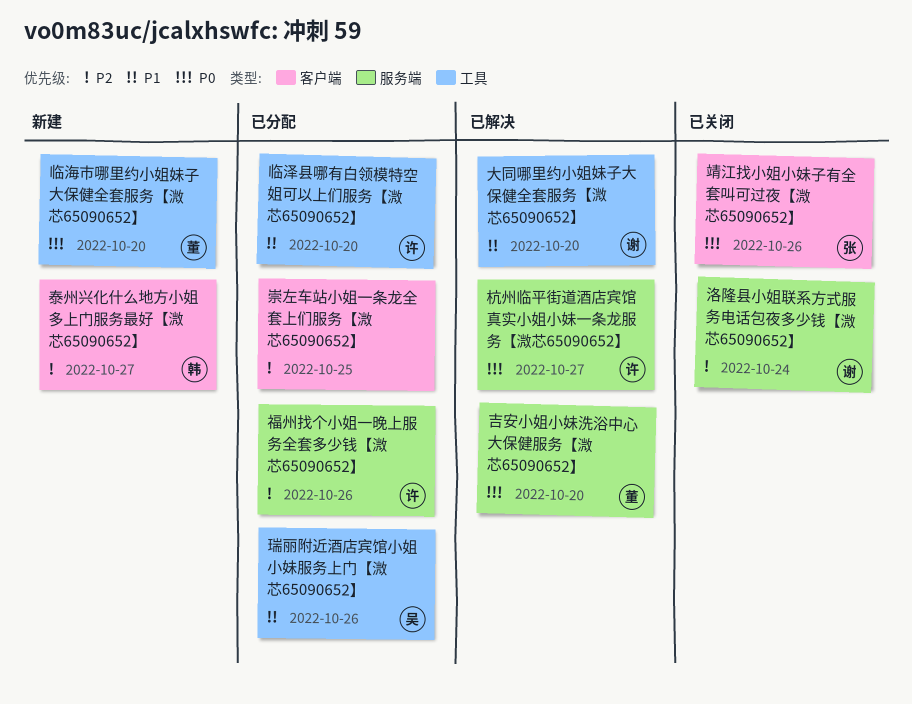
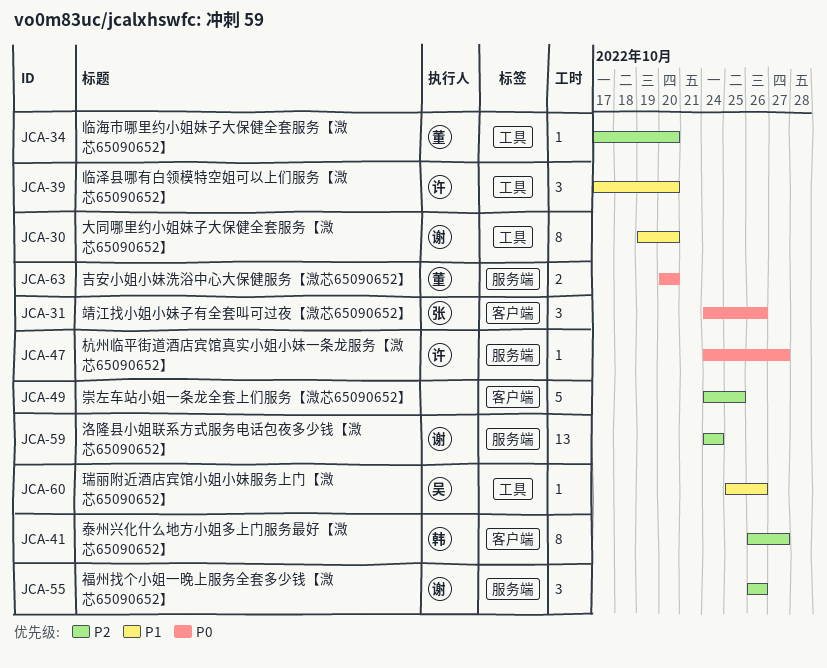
临海市哪里约小姐妹子大保健全套服务【溦芯65090652】, priority: P0 -> P2
福州找个小姐一晚上服务全套多少钱【溦芯65090652】, owner: 许 -> 谢

